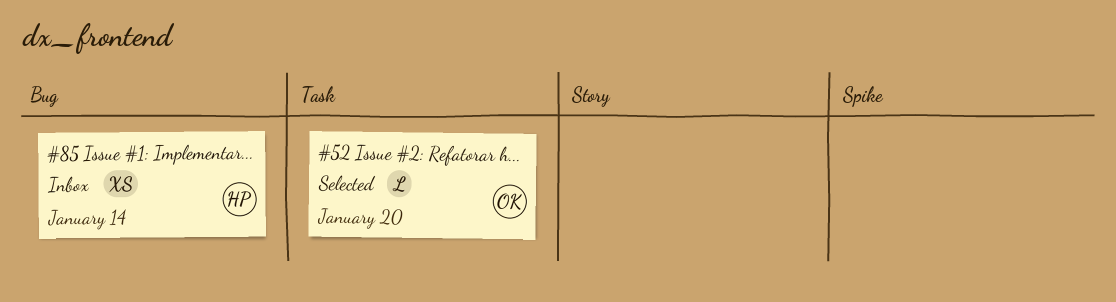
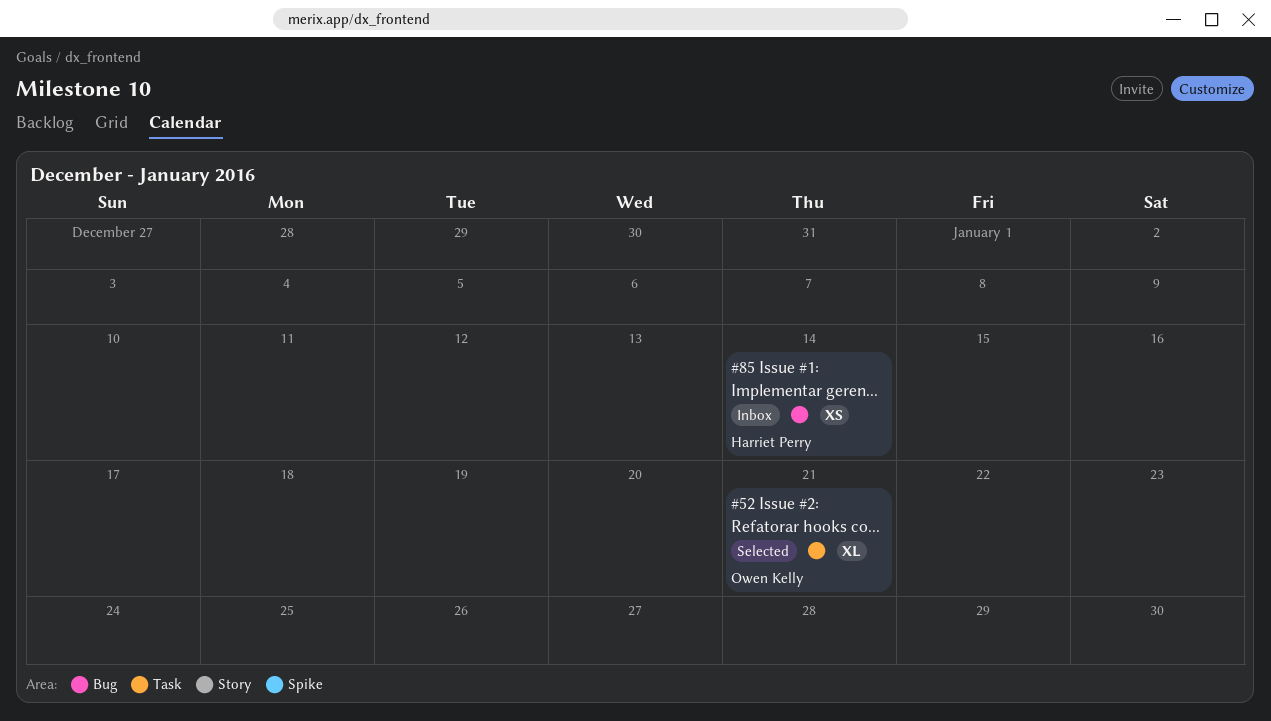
#52, estimate: L -> XL
#52, due: Jan 20 -> Jan 21

